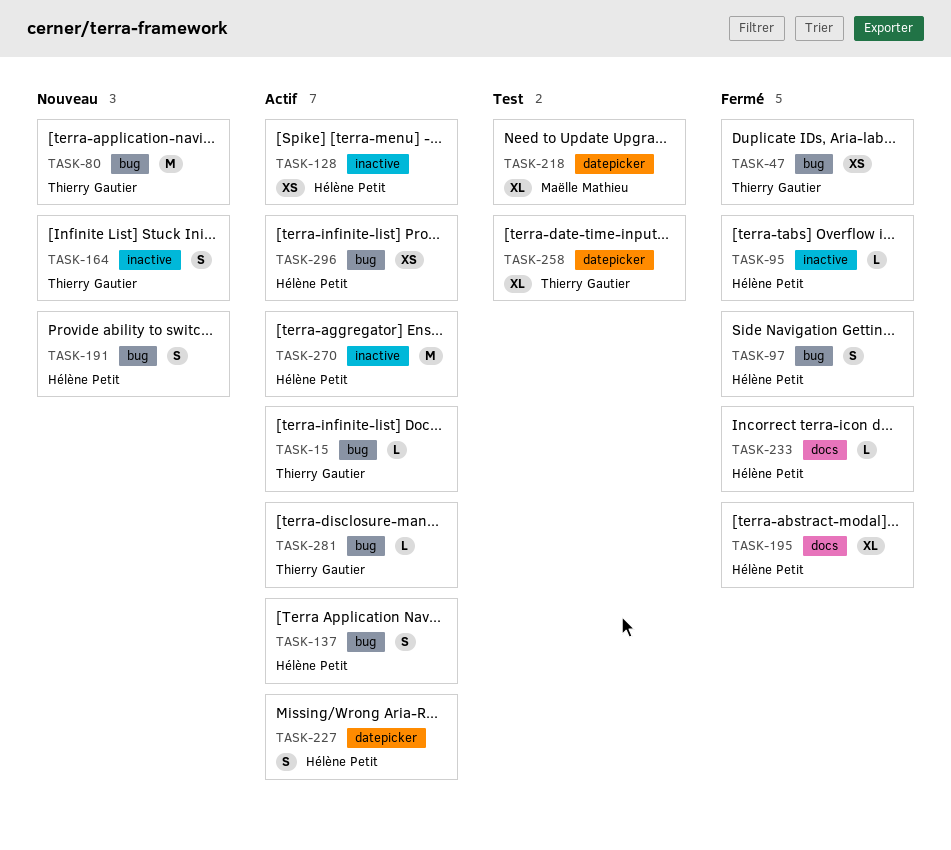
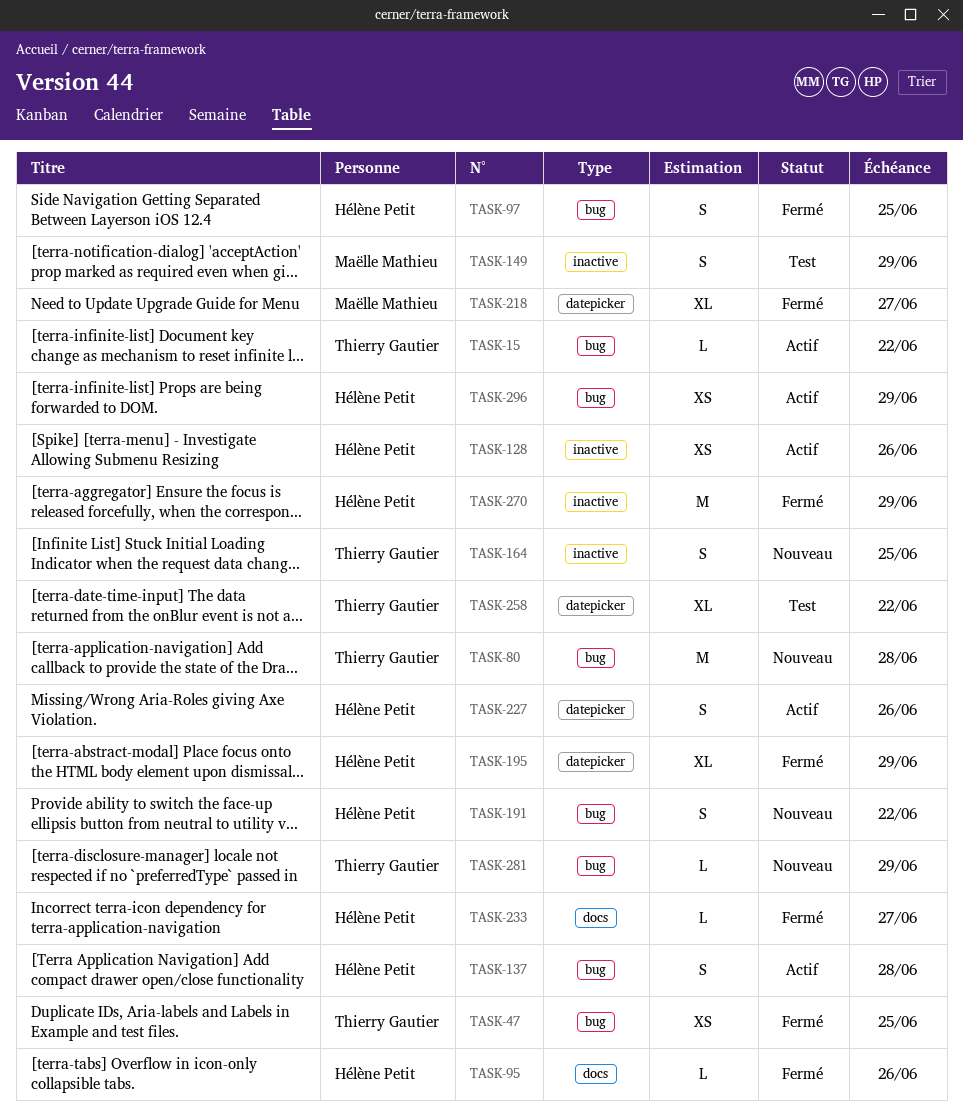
TASK-95, label: inactive -> docs
TASK-149: none -> present
TASK-195, label: docs -> datepicker
TASK-218, status: Test -> Fermé
TASK-270, status: Actif -> Fermé
TASK-281, status: Actif -> Nouveau

